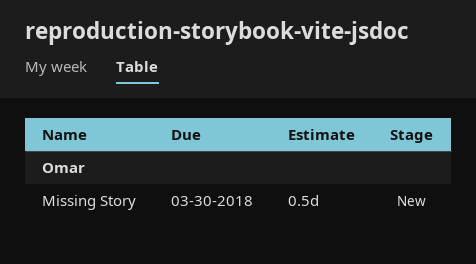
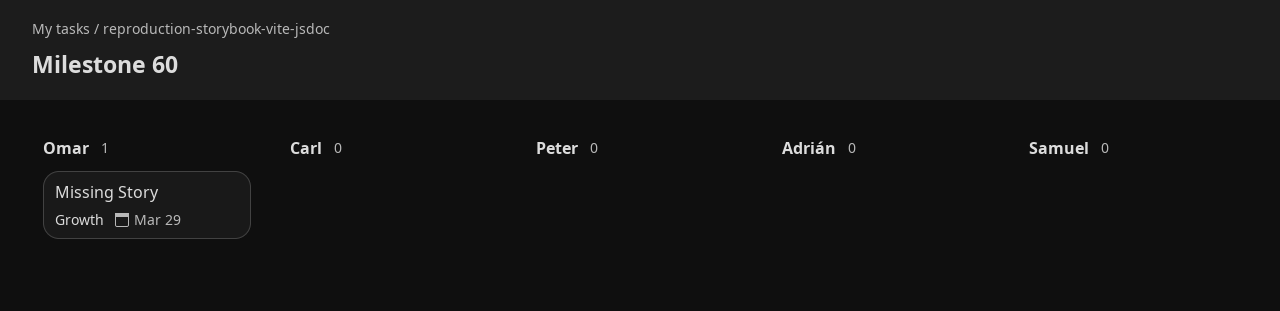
Missing Story, due: Mar 30 -> Mar 29

